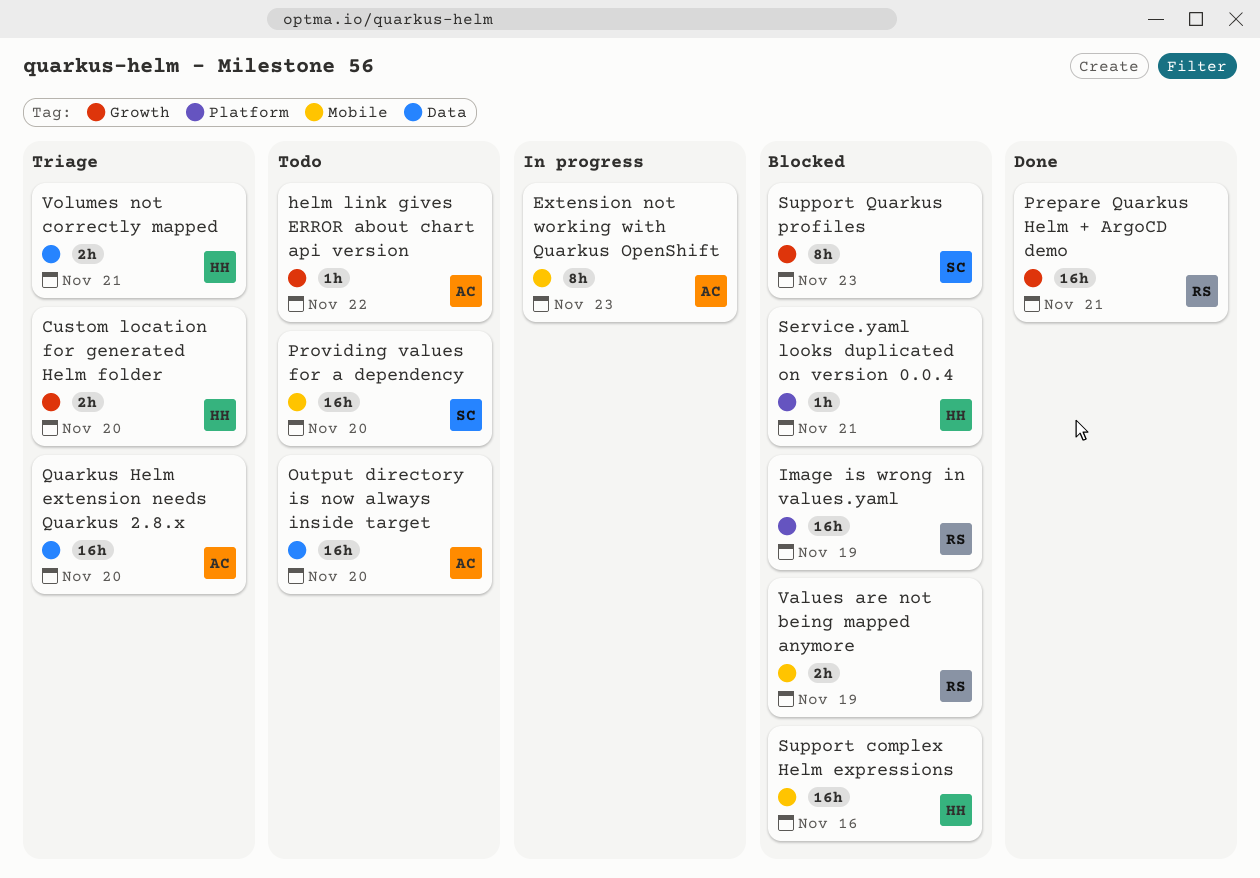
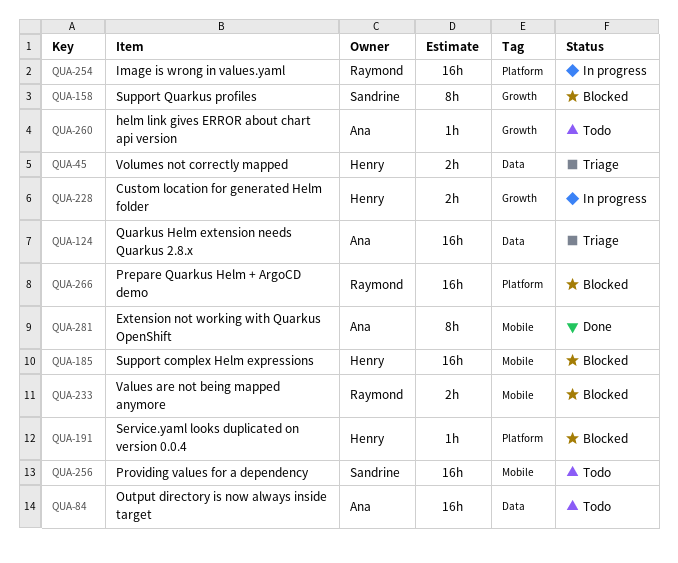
Custom location for generated Helm folder, status: Triage -> In progress
Extension not working with Quarkus OpenShift, status: In progress -> Done
Image is wrong in values.yaml, status: Blocked -> In progress
Prepare Quarkus Helm + ArgoCD demo, status: Done -> Blocked
Prepare Quarkus Helm + ArgoCD demo, label: Growth -> Platform

